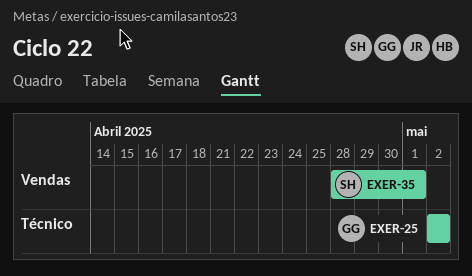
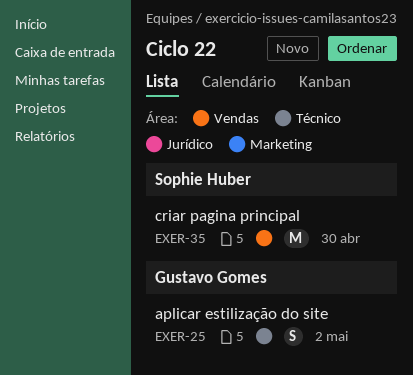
EXER-35, due: May 1 -> Apr 30

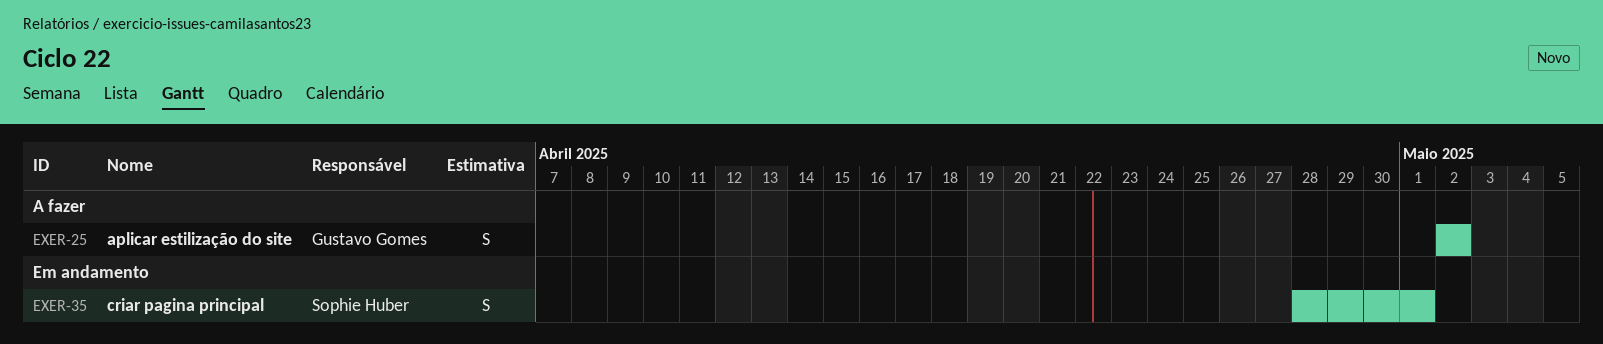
EXER-35, estimate: M -> S
EXER-35, due: Apr 30 -> May 1

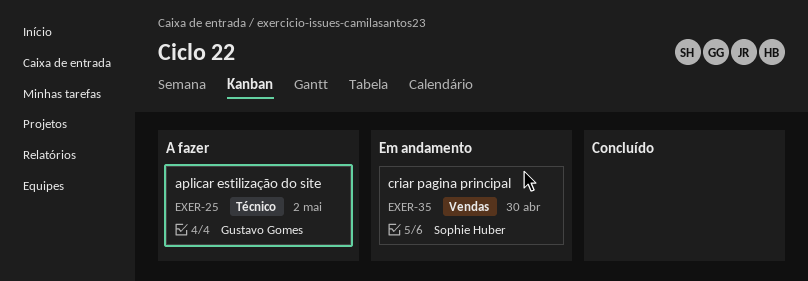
EXER-35, due: May 1 -> Apr 30

